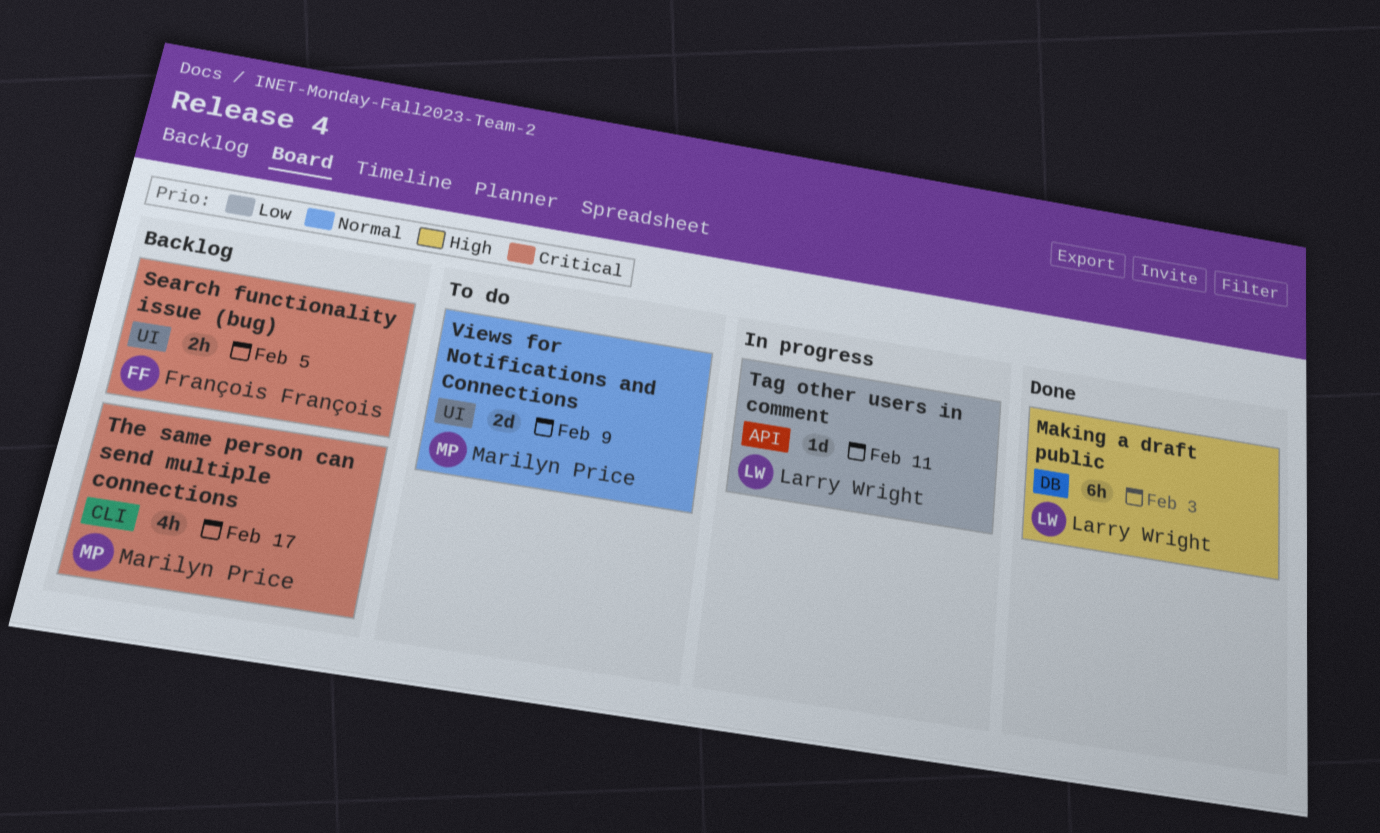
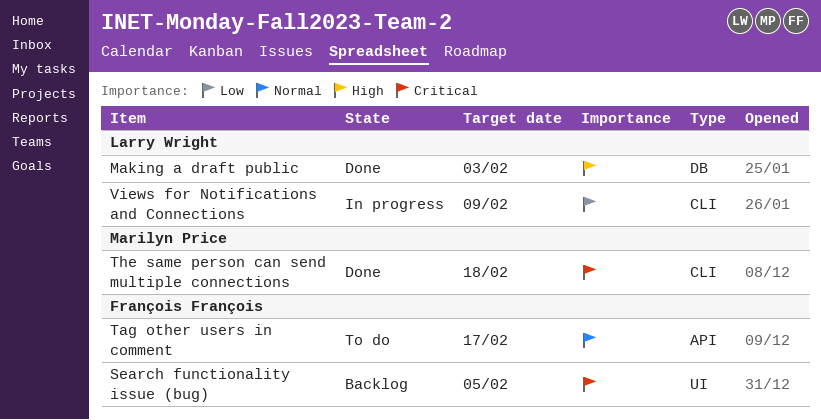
Tag other users in comment, status: In progress -> To do
Tag other users in comment, owner: Larry Wright -> François François
Tag other users in comment, priority: Low -> Normal
Tag other users in comment, due: Feb 11 -> Feb 17
The same person can send multiple connections, status: Backlog -> Done
The same person can send multiple connections, due: Feb 17 -> Feb 18
Views for Notifications and Connections, status: To do -> In progress
Views for Notifications and Connections, owner: Marilyn Price -> Larry Wright
Views for Notifications and Connections, priority: Normal -> Low
Views for Notifications and Connections, label: UI -> CLI

